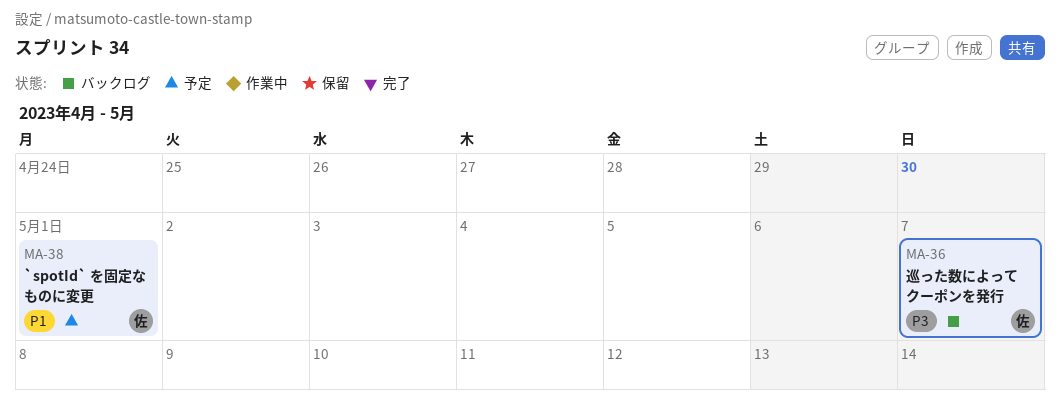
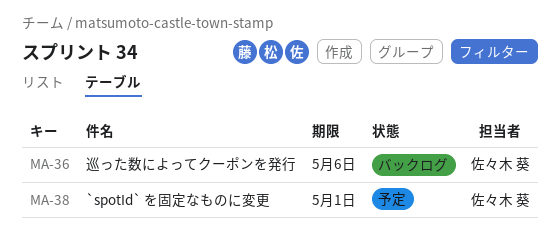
MA-36, due: May 7 -> May 6

